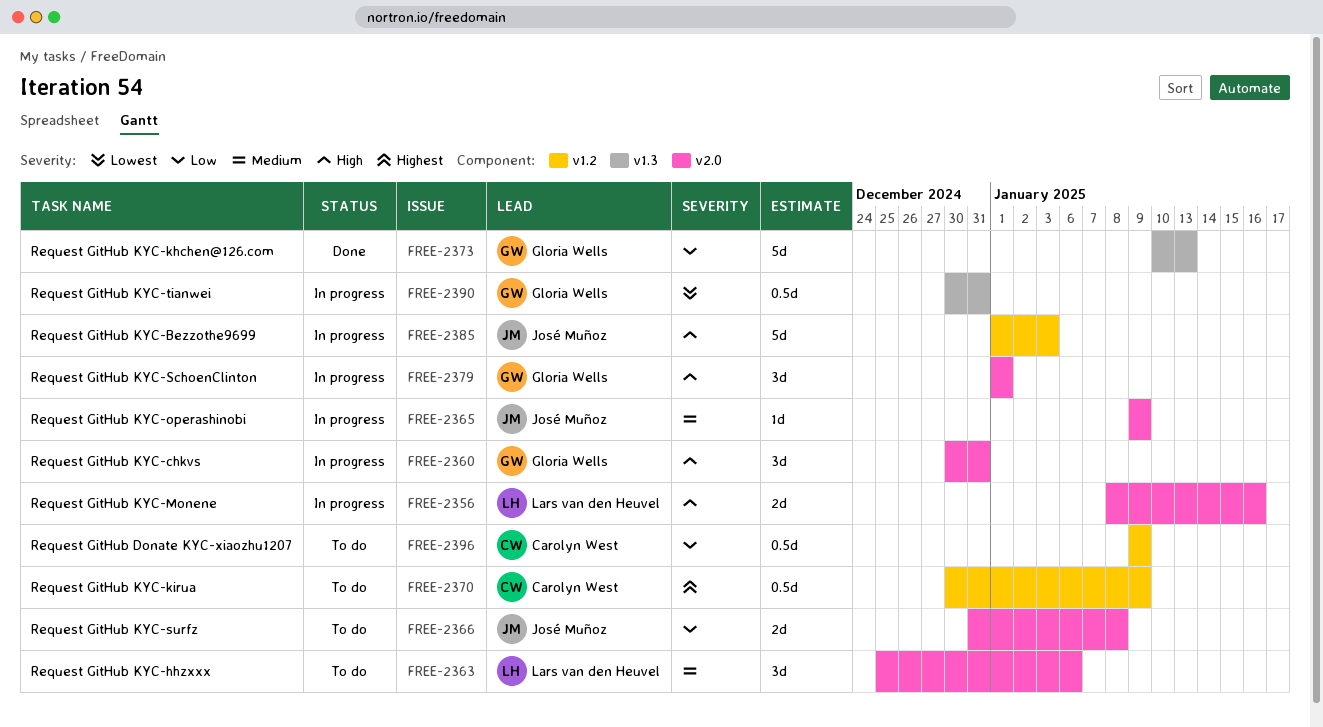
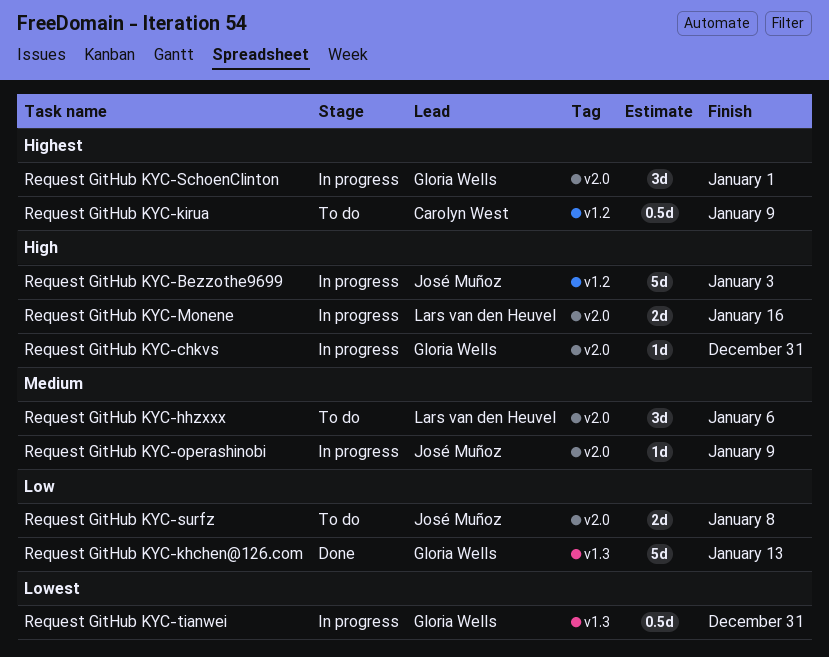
Request GitHub Donate KYC-xiaozhu1207: present -> none
Request GitHub KYC-chkvs, estimate: 3d -> 1d
Request GitHub KYC-SchoenClinton, priority: High -> Highest

